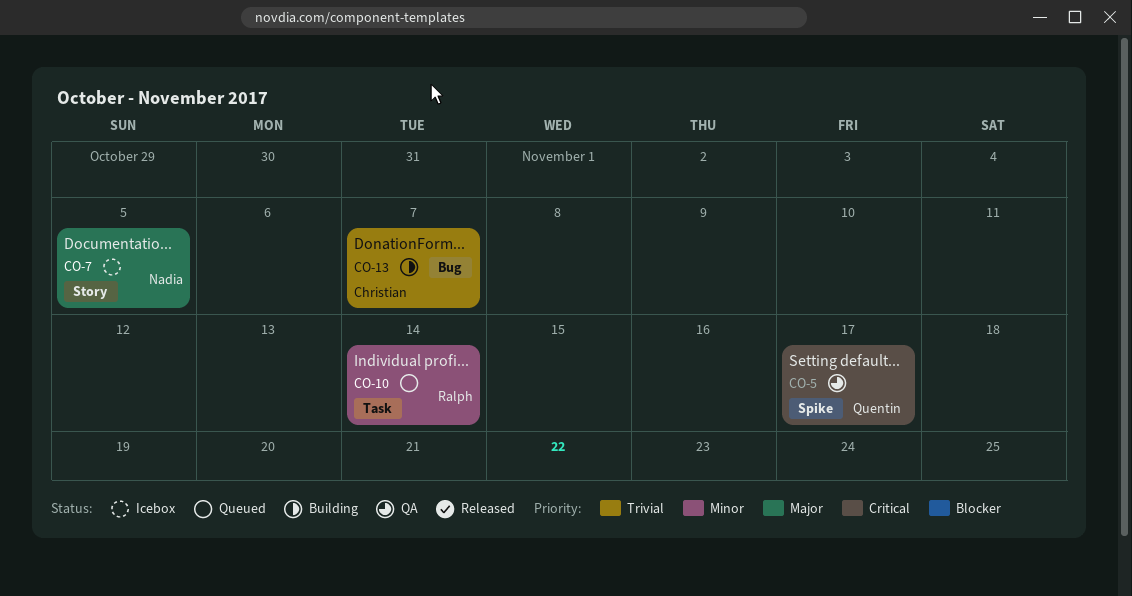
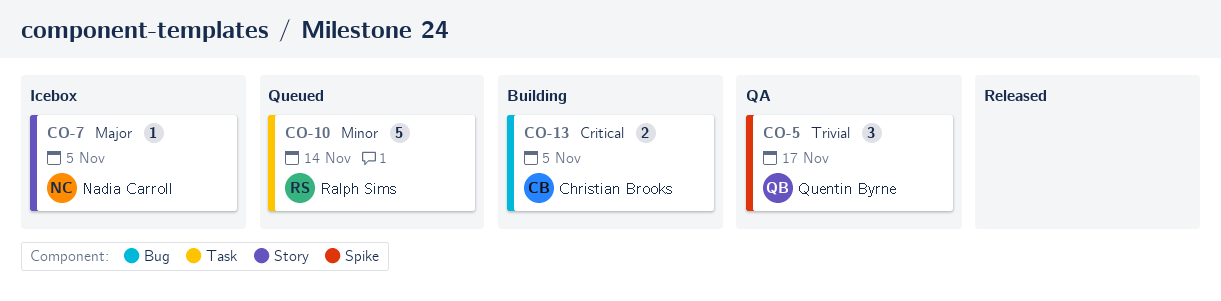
CO-5, priority: Critical -> Trivial
CO-13, priority: Trivial -> Critical
CO-13, due: Nov 7 -> Nov 5

